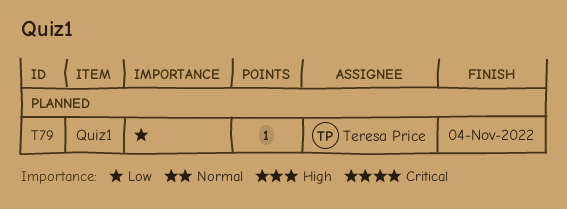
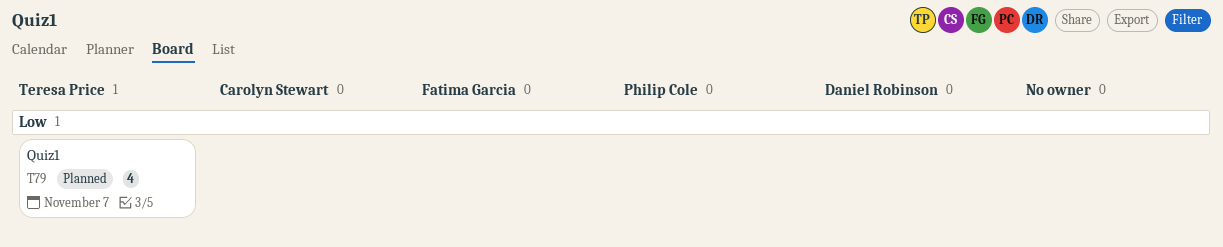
T79, estimate: 1 -> 4
T79, due: Nov 4 -> Nov 7

